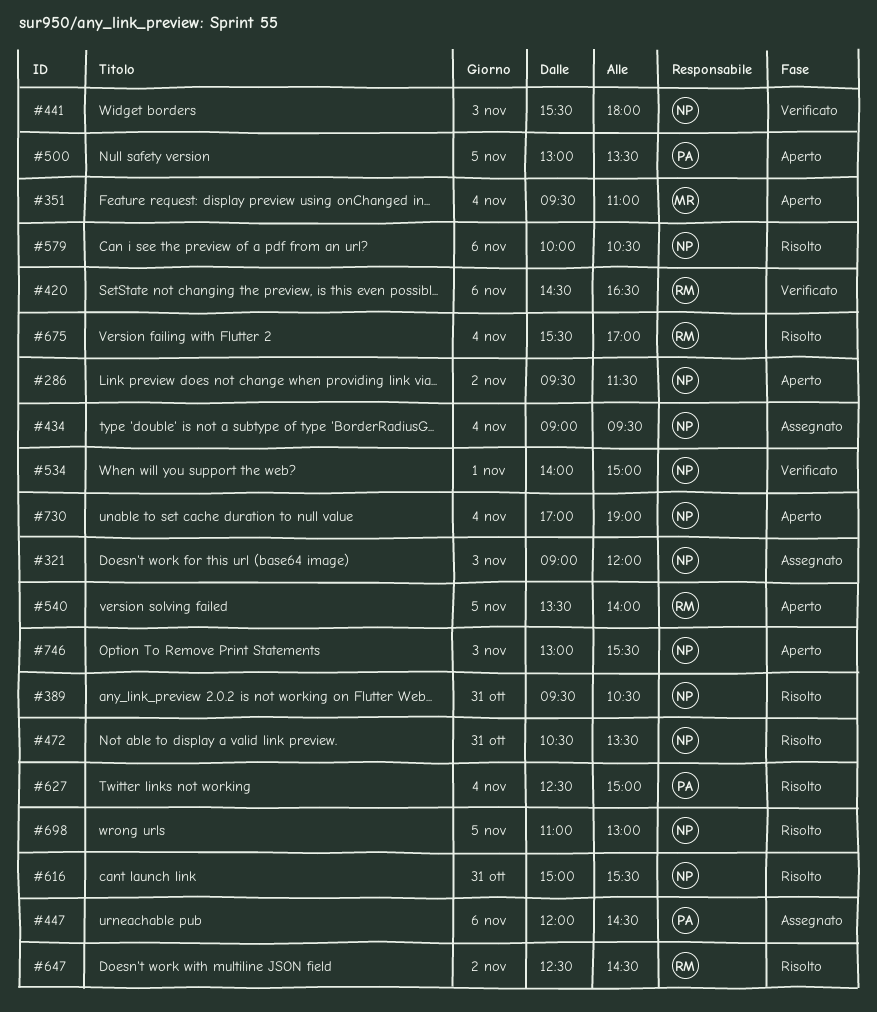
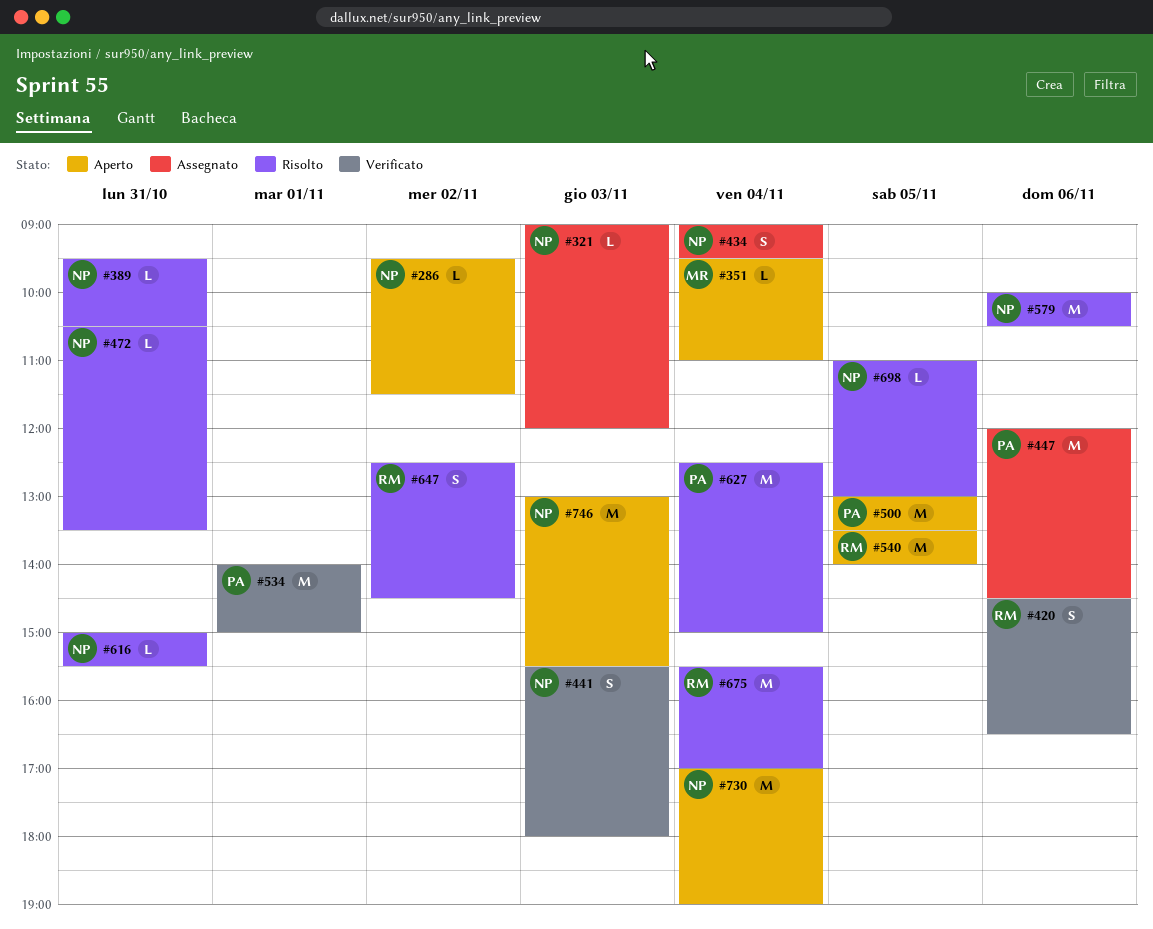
#534, owner: NP -> PA

